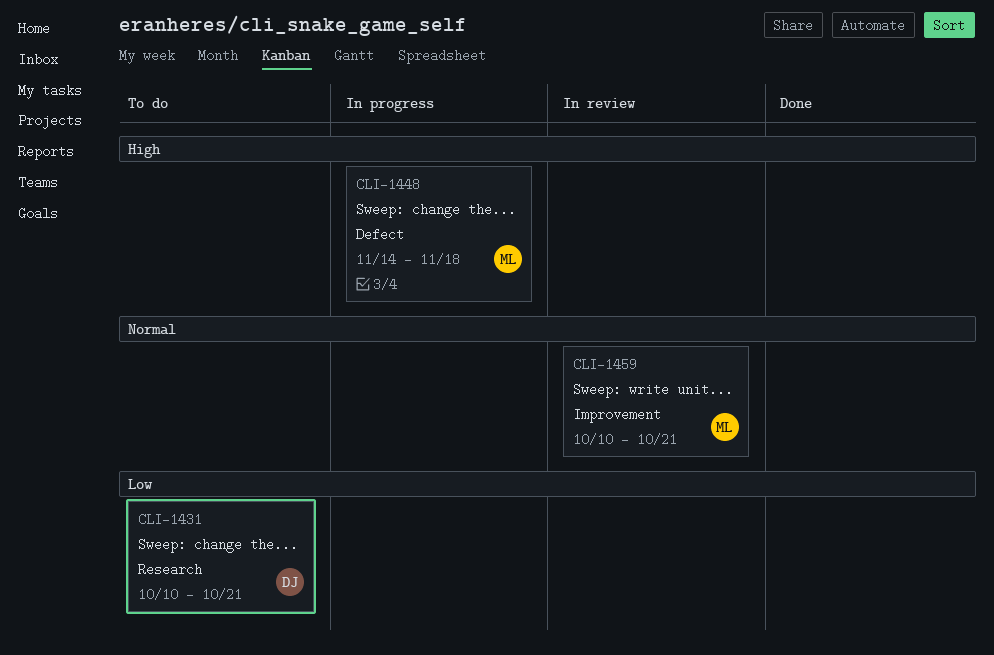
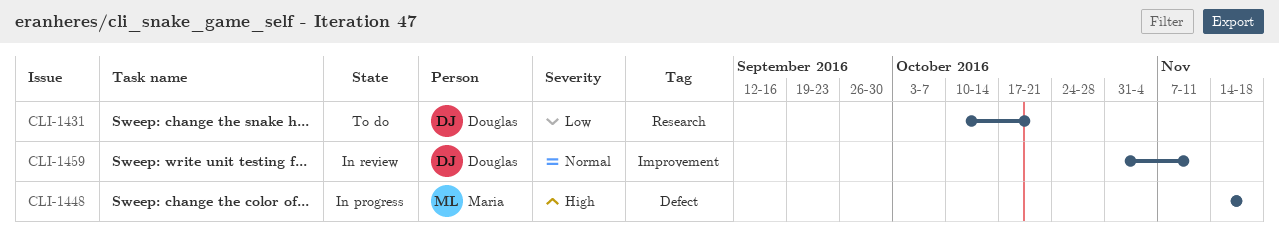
CLI-1459, owner: Maria -> Douglas
CLI-1459, start: Oct 10 -> Oct 31
CLI-1459, due: Oct 21 -> Nov 11

